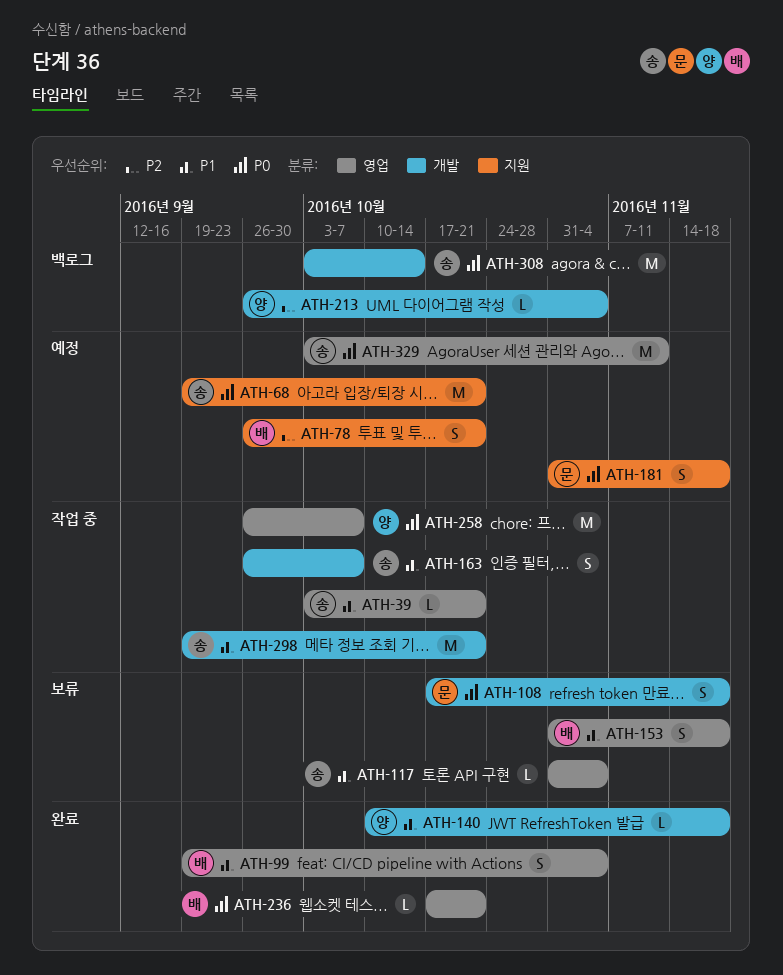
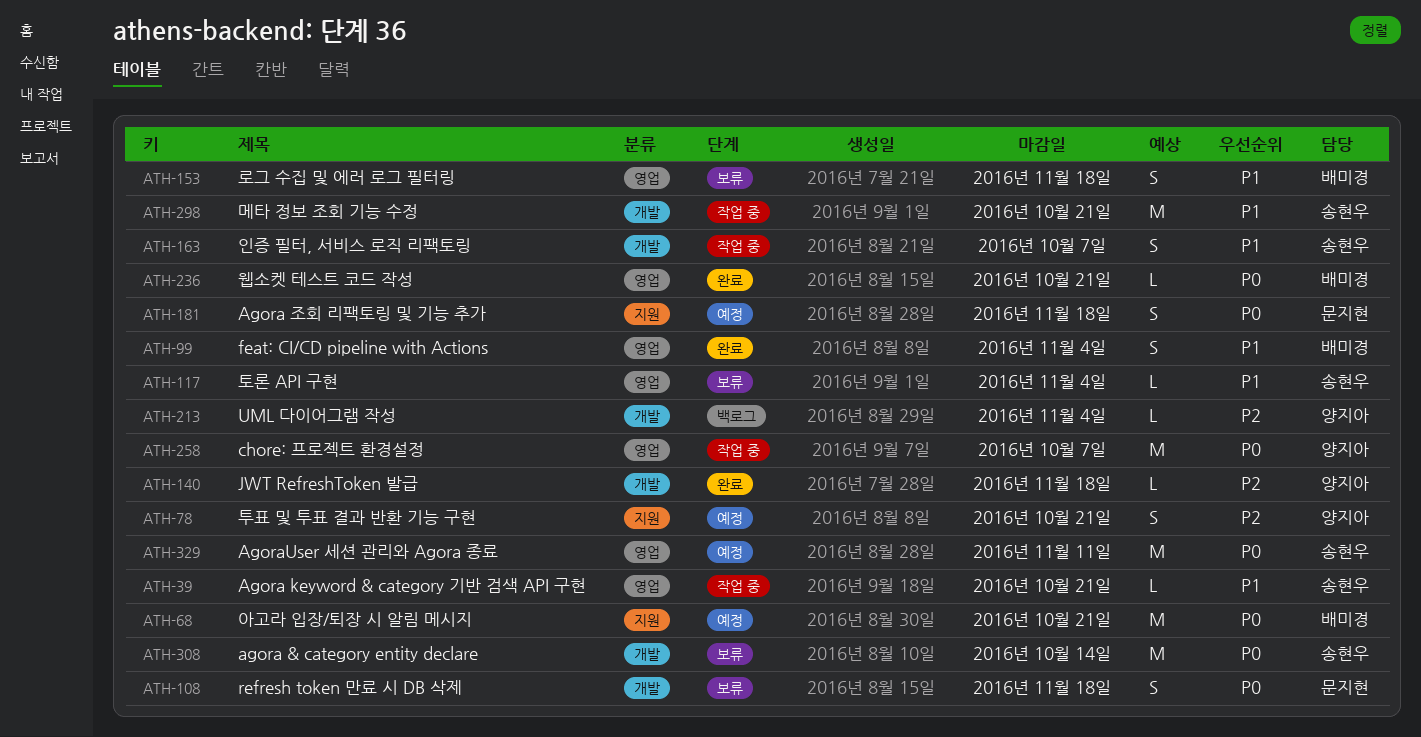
ATH-68, owner: 송현우 -> 배미경
ATH-78, owner: 배미경 -> 양지아
ATH-140, priority: P1 -> P2
ATH-308, status: 백로그 -> 보류

